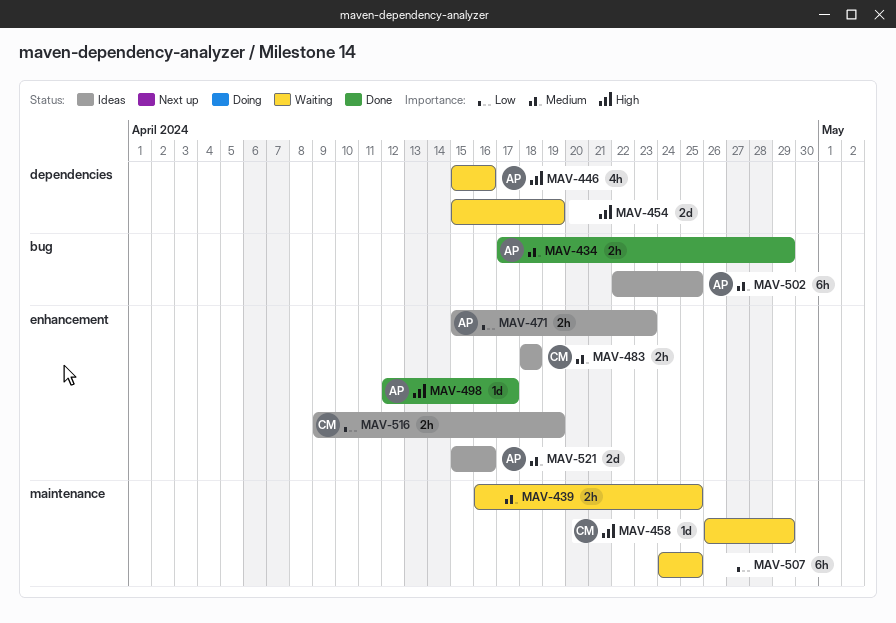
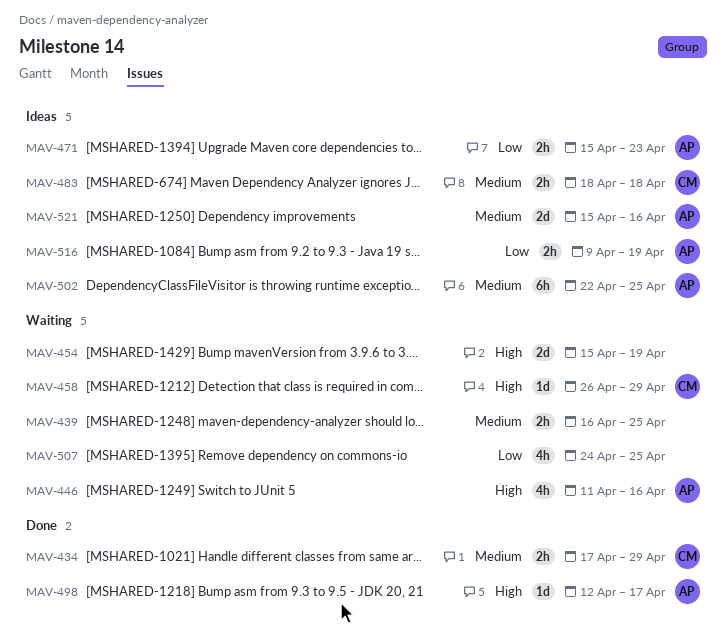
MAV-434, owner: AP -> CM
MAV-446, start: Apr 15 -> Apr 11
MAV-507, estimate: 6h -> 4h
MAV-516, owner: CM -> AP

